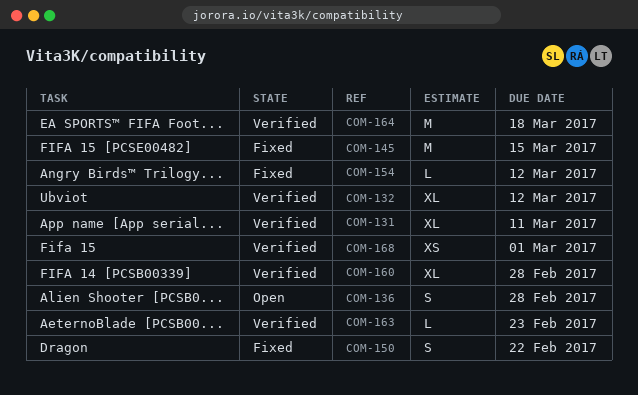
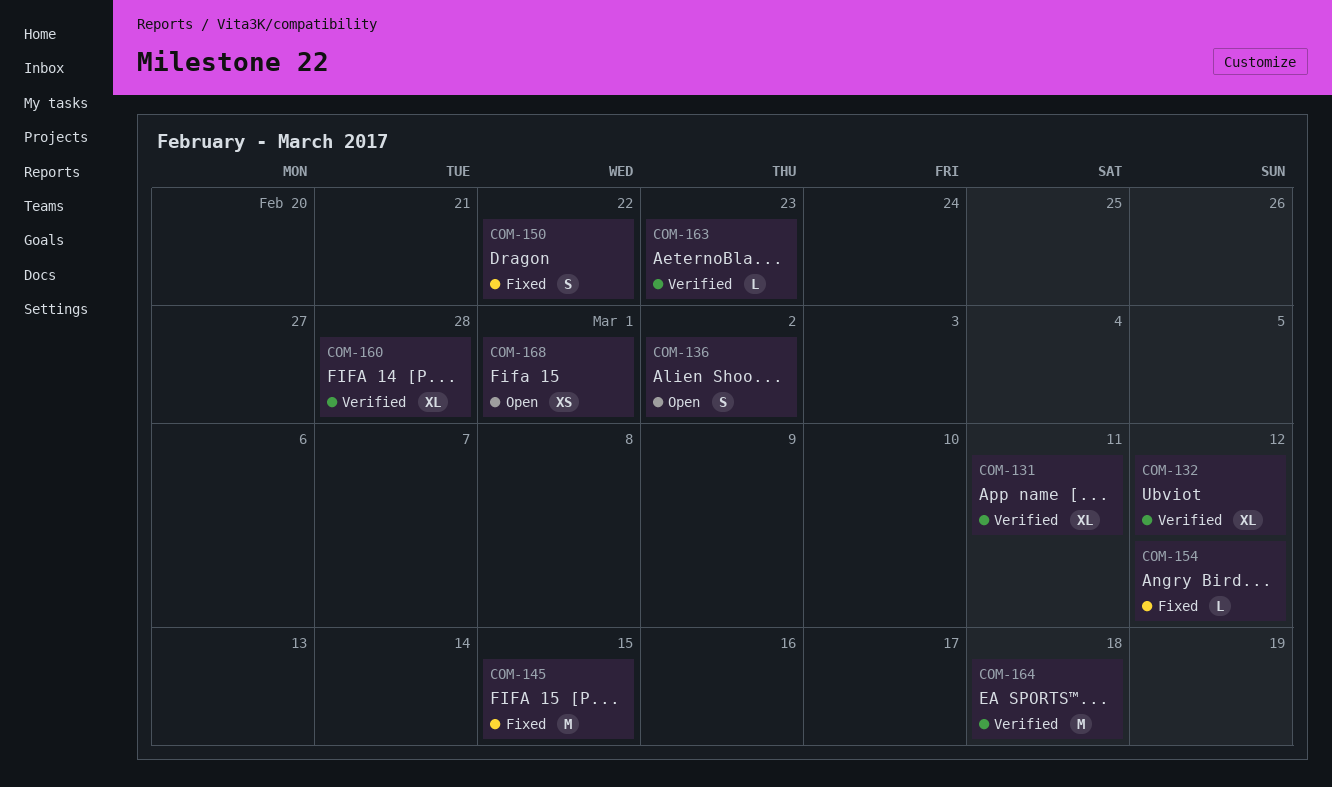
COM-136, due: Feb 28 -> Mar 2
COM-168, status: Verified -> Open

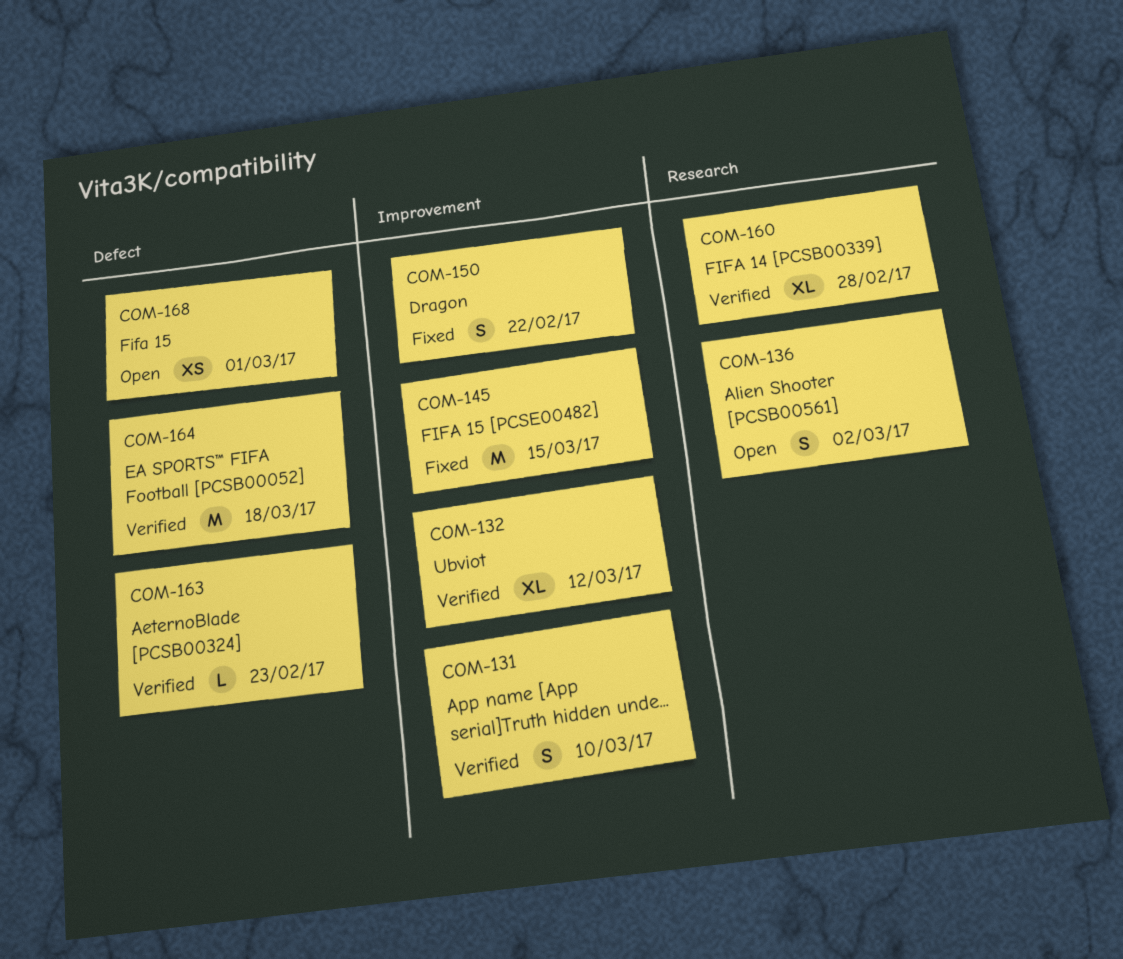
COM-131, estimate: XL -> S
COM-131, due: Mar 11 -> Mar 10
COM-154: present -> none

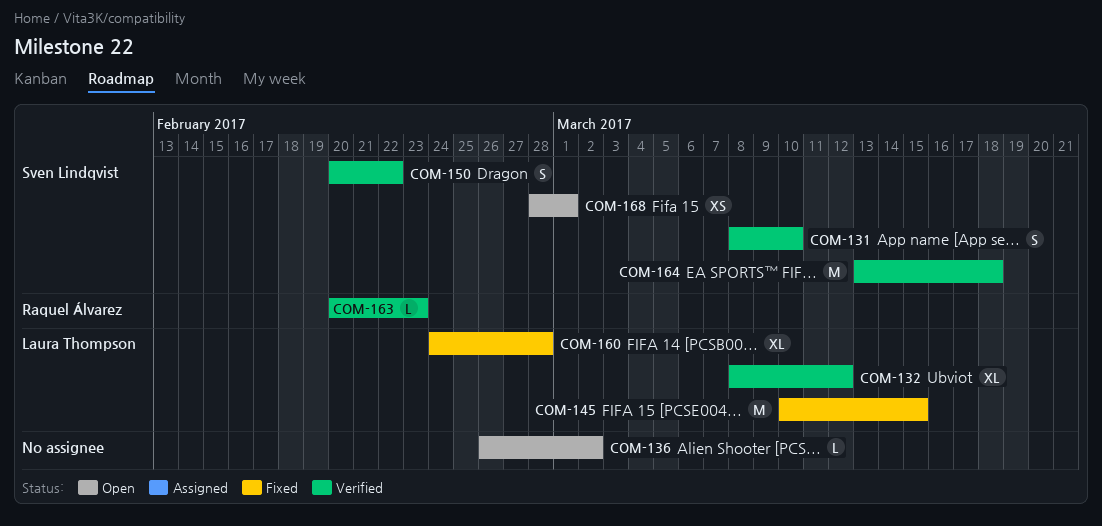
COM-136, estimate: S -> L
COM-150, status: Fixed -> Verified
COM-160, status: Verified -> Fixed

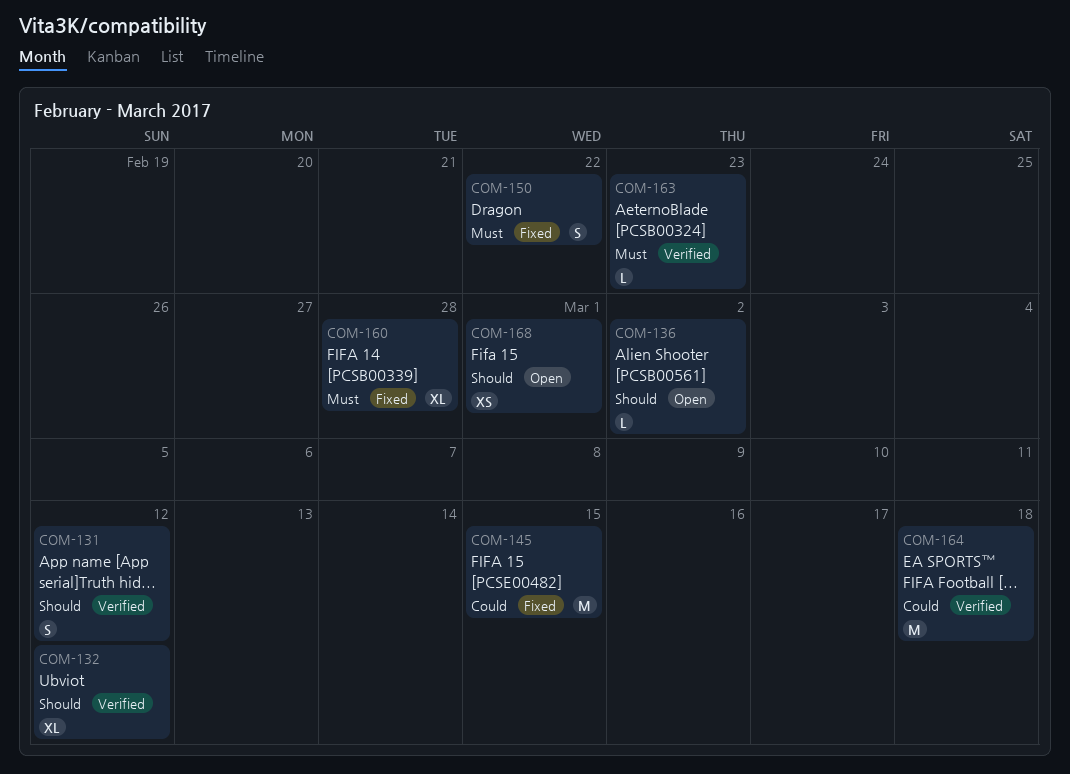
COM-131, due: Mar 10 -> Mar 12
COM-150, status: Verified -> Fixed

